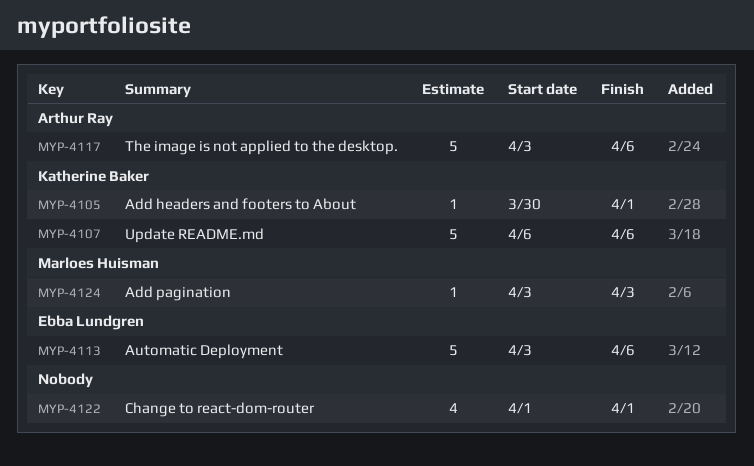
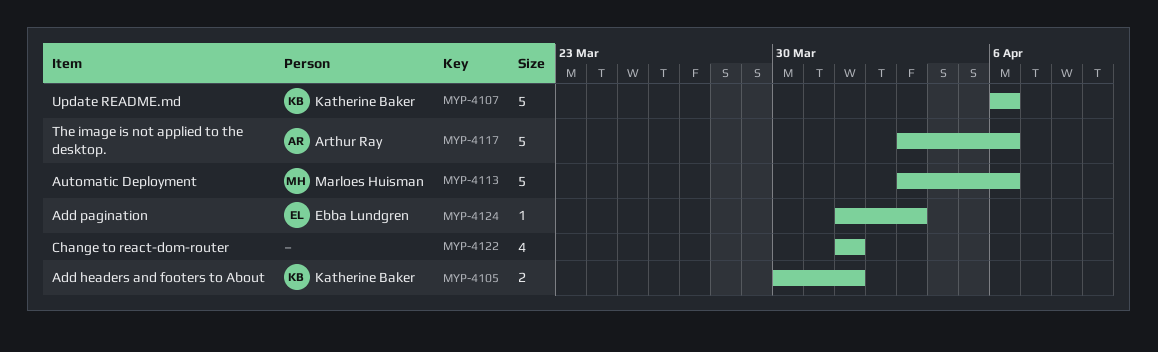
MYP-4105, estimate: 1 -> 2
MYP-4113, owner: Ebba Lundgren -> Marloes Huisman
MYP-4124, owner: Marloes Huisman -> Ebba Lundgren
MYP-4124, start: Apr 3 -> Apr 1

